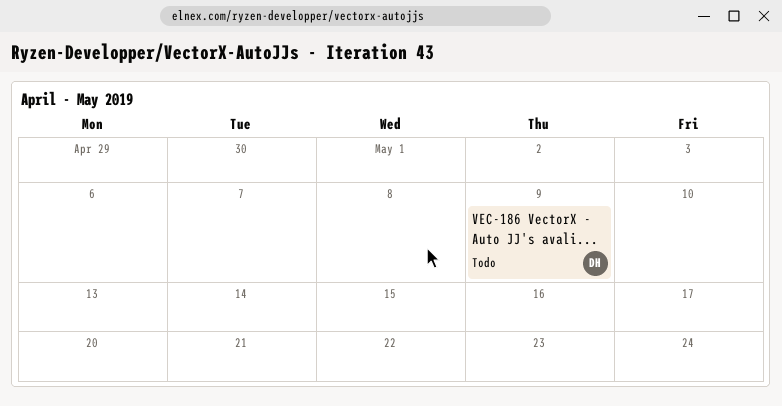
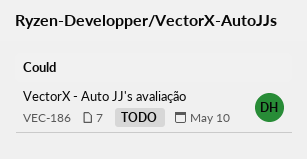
VEC-186, due: May 9 -> May 10

